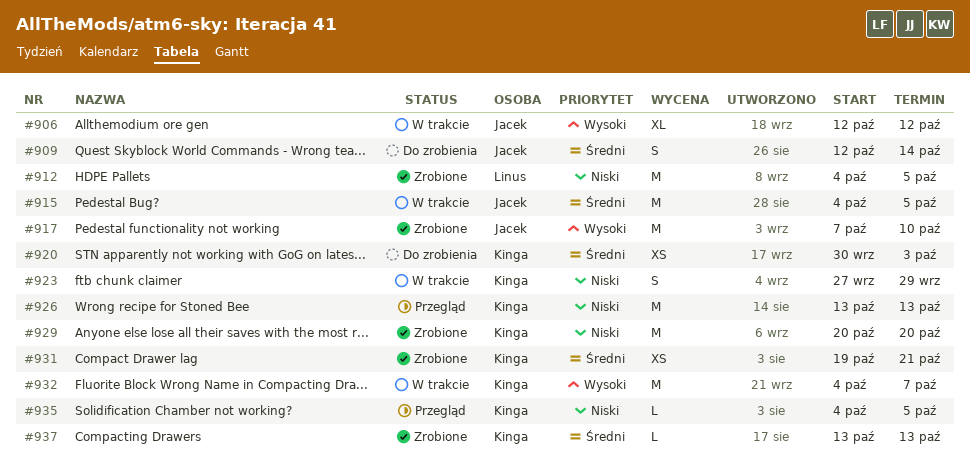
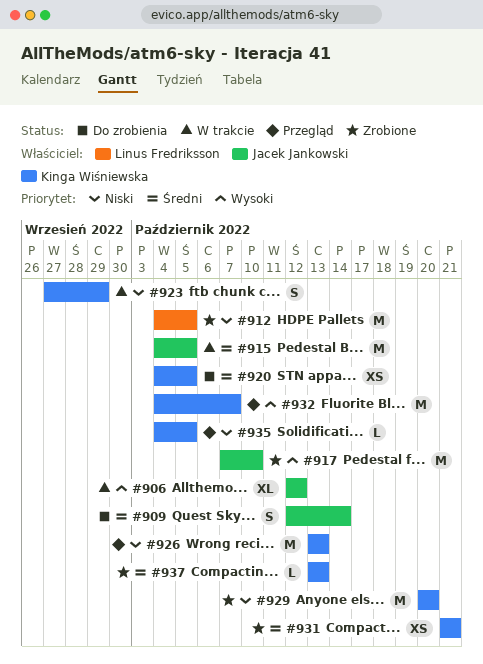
#920, start: Sep 30 -> Oct 4
#920, due: Oct 3 -> Oct 5
#931, start: Oct 19 -> Oct 21
#932, status: W trakcie -> Przegląd

